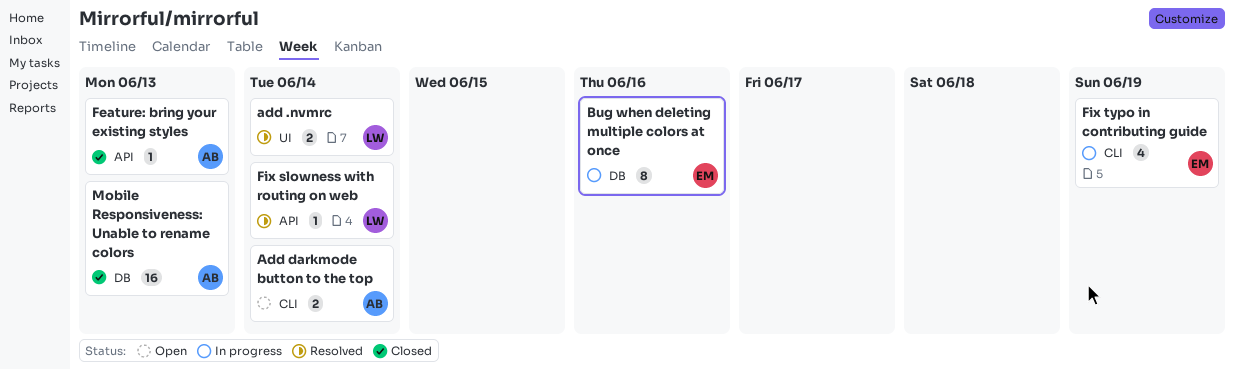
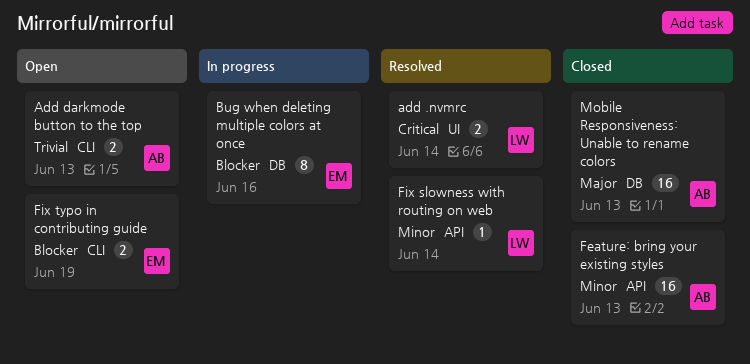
Add darkmode button to the top, due: Jun 14 -> Jun 13
Feature: bring your existing styles, estimate: 1 -> 16
Fix typo in contributing guide, status: In progress -> Open
Fix typo in contributing guide, estimate: 4 -> 2

